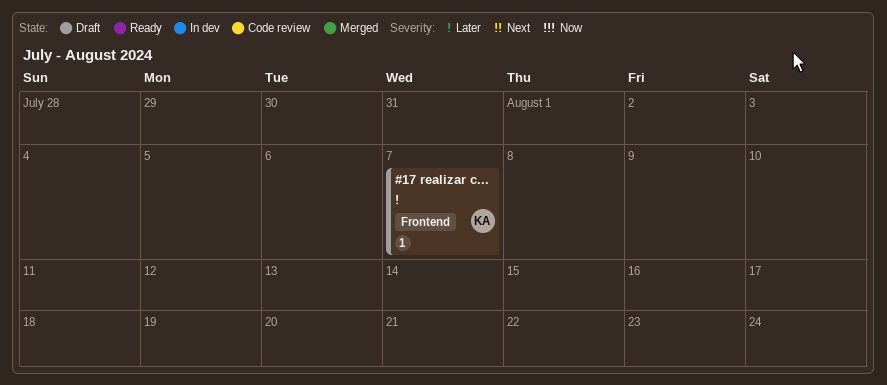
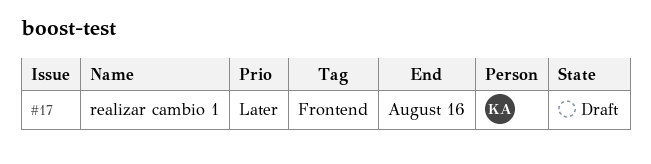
#17, due: Aug 7 -> Aug 16

